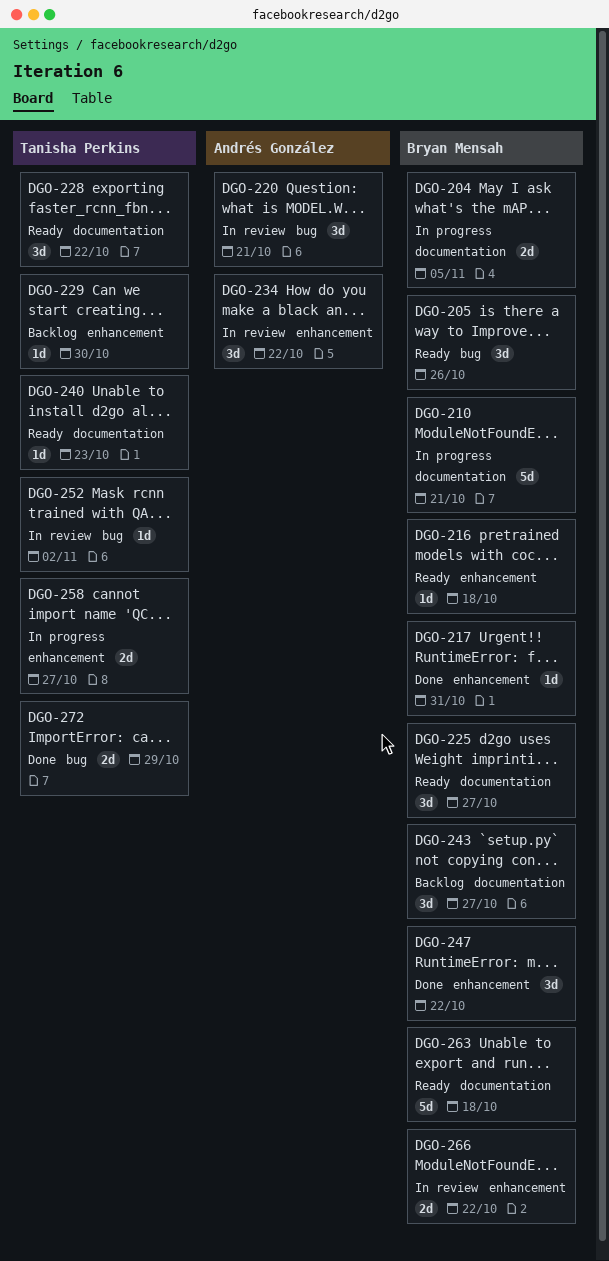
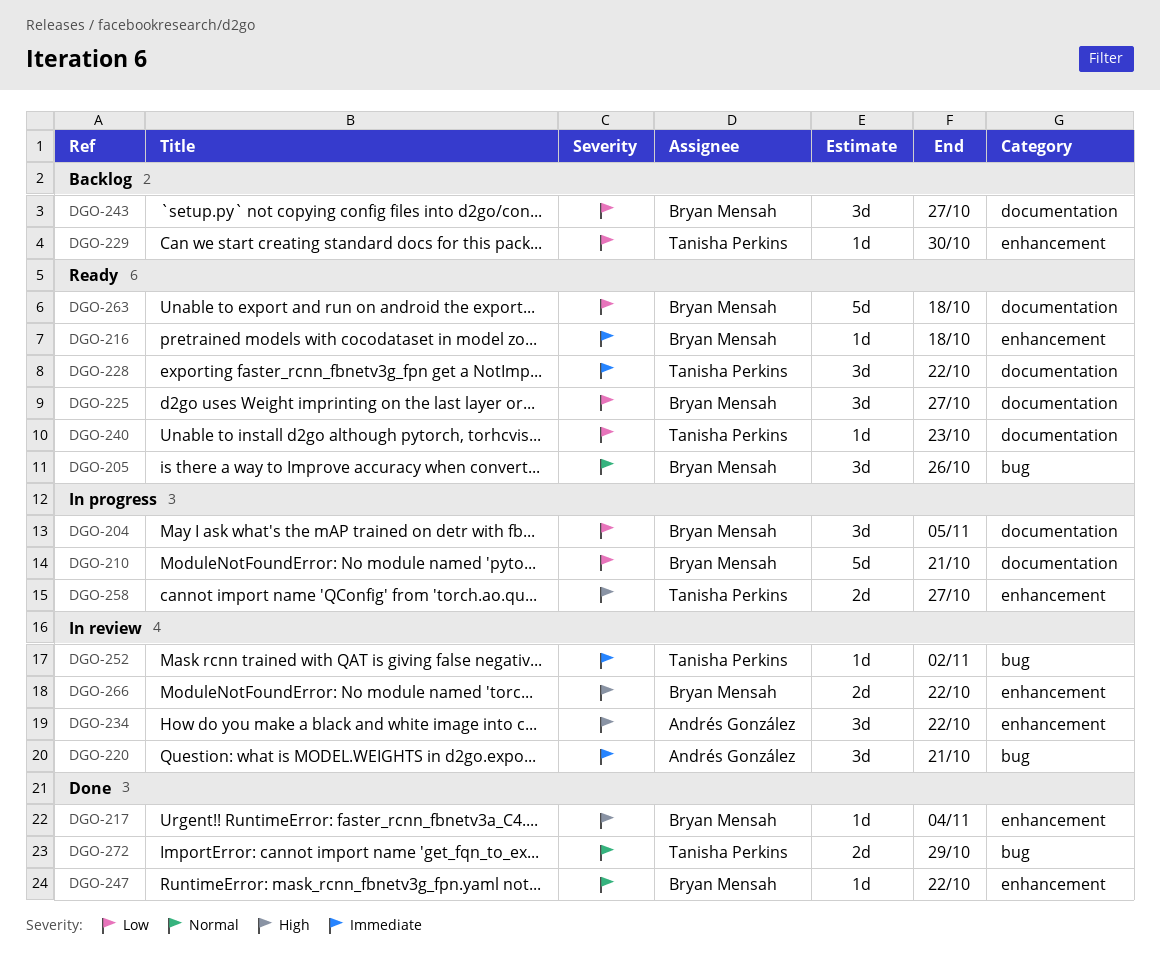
DGO-204, estimate: 2d -> 3d
DGO-217, due: Oct 31 -> Nov 4
DGO-247, estimate: 3d -> 1d

